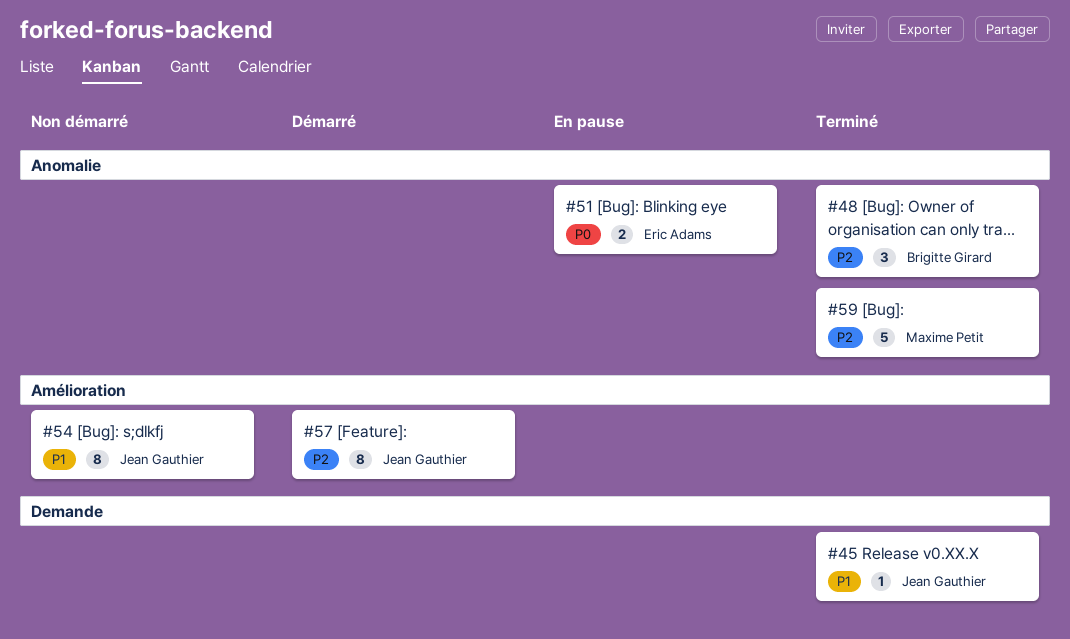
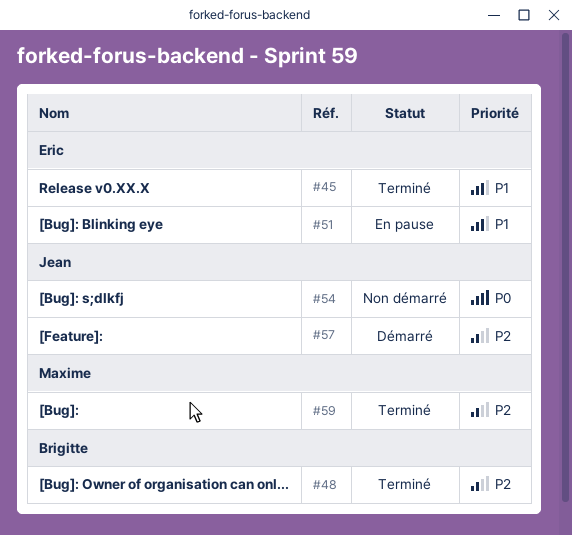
#45, owner: Jean Gauthier -> Eric Adams
#51, priority: P0 -> P1
#54, priority: P1 -> P0

